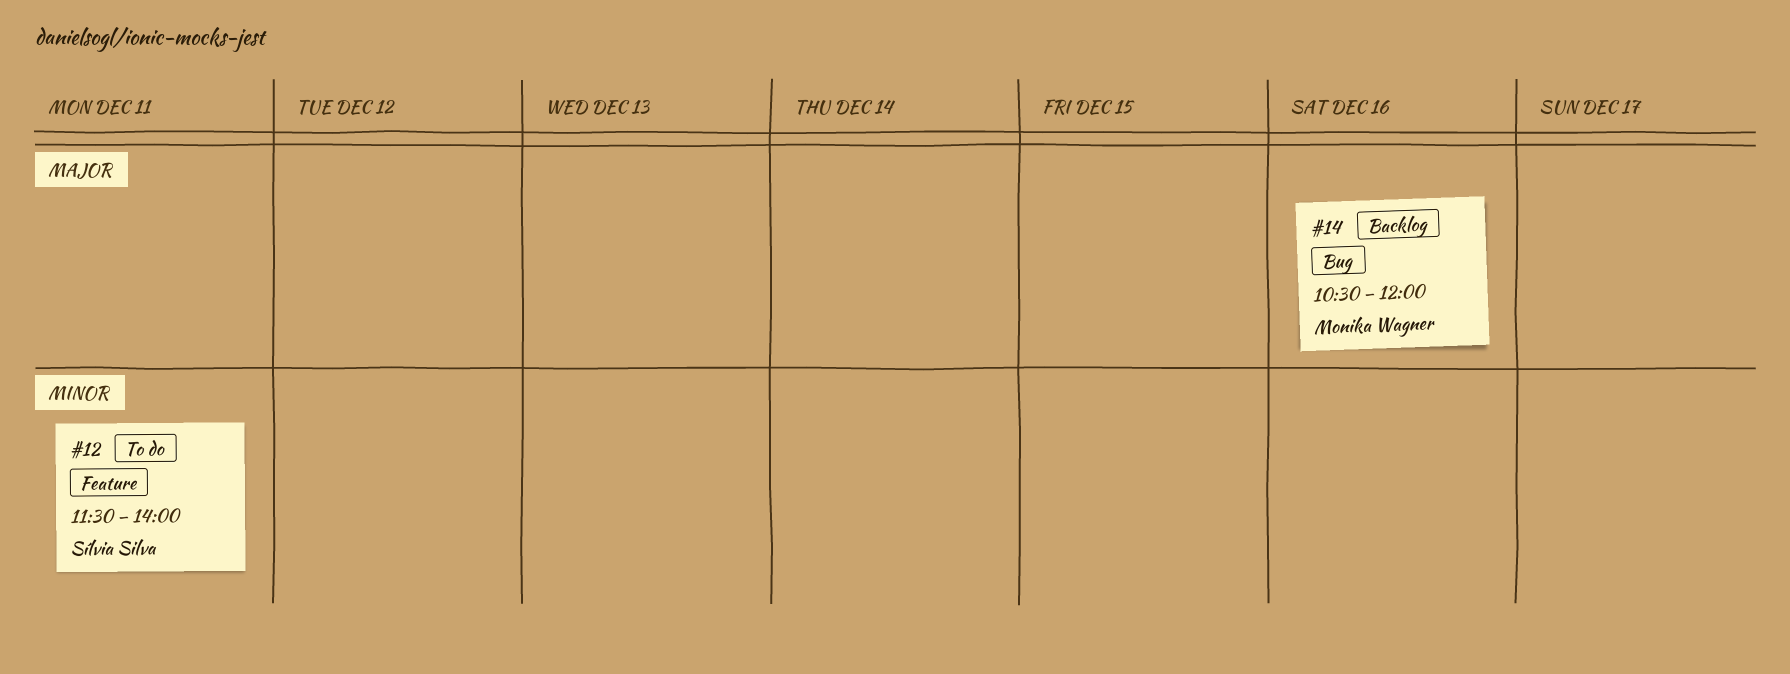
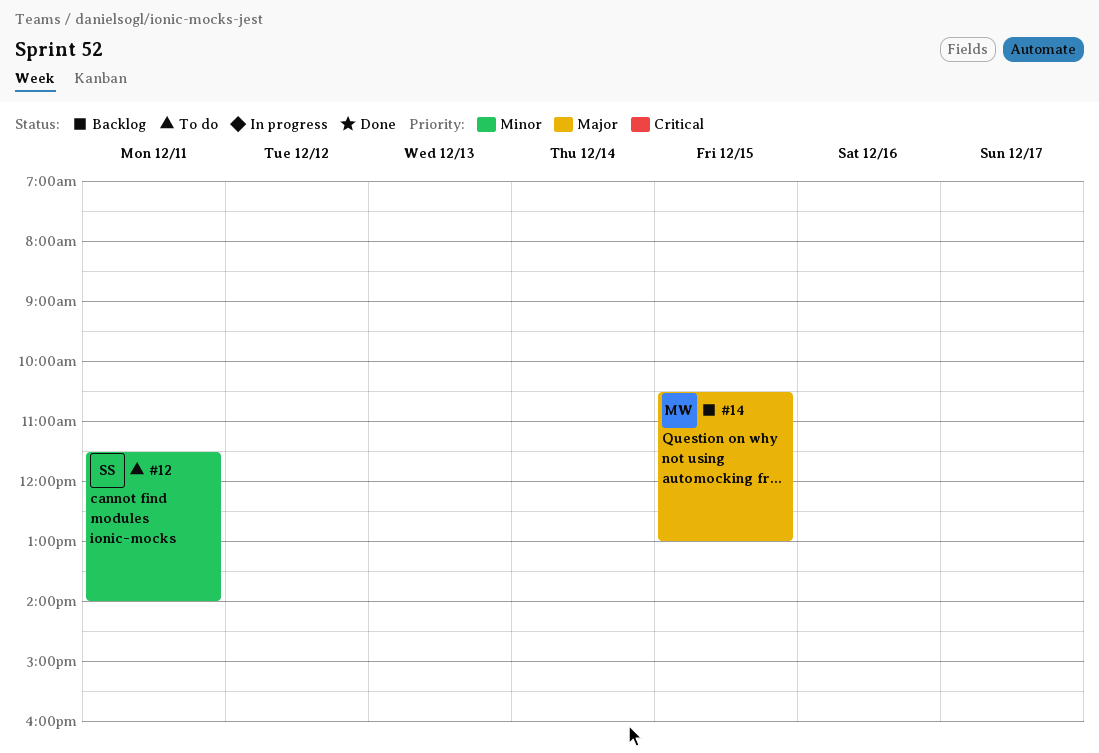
#14, day: Dec 16 -> Dec 15
#14, ends: 12:00 -> 13:00

